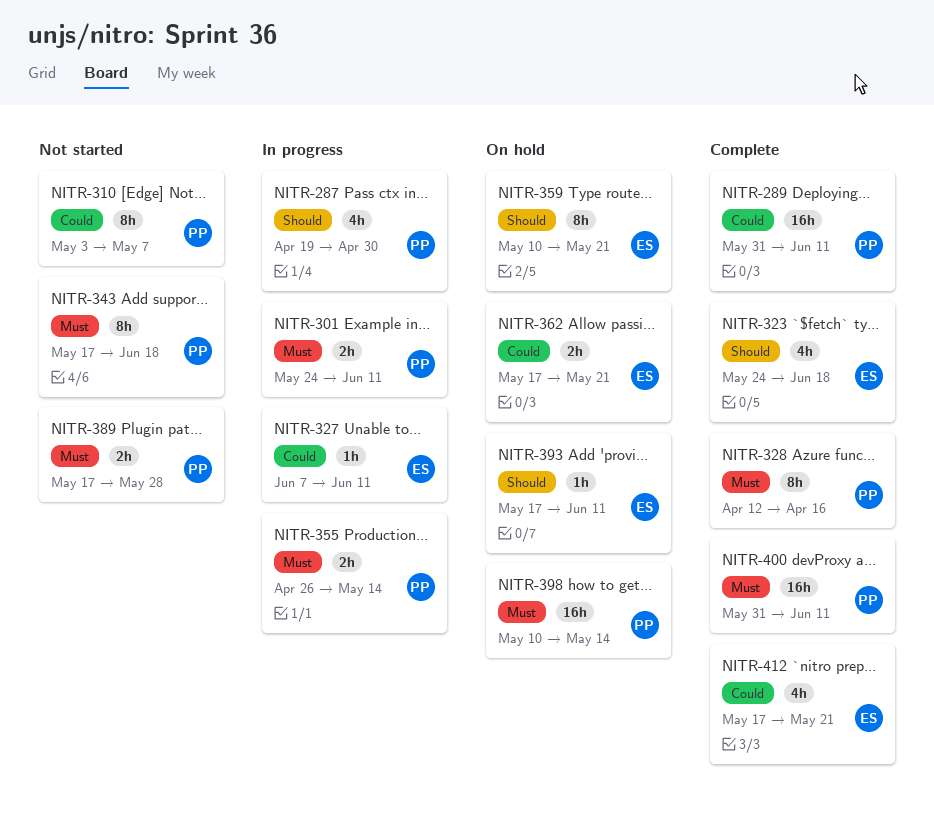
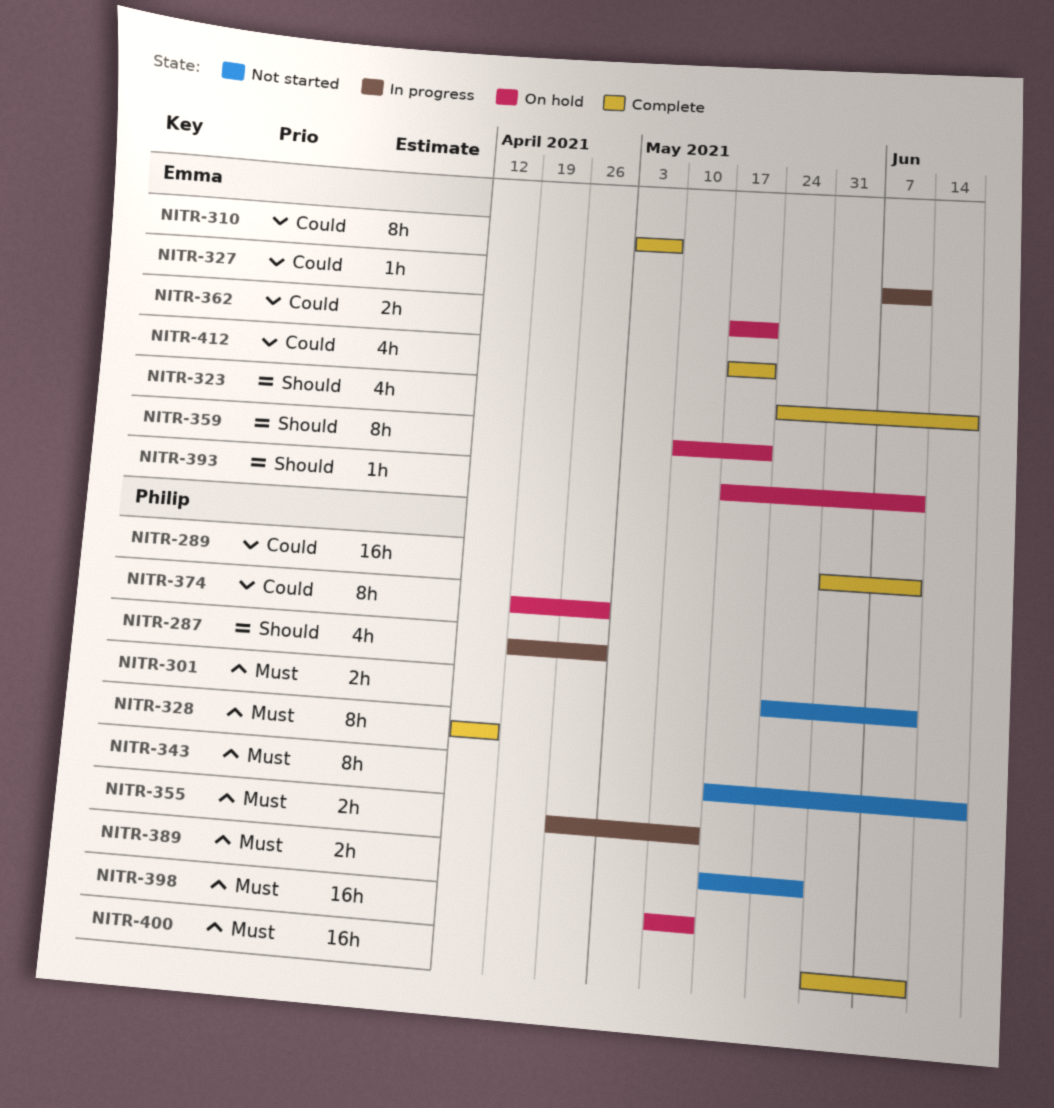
NITR-301, status: In progress -> Not started
NITR-310, status: Not started -> Complete
NITR-310, owner: Philip -> Emma
NITR-374: none -> present

